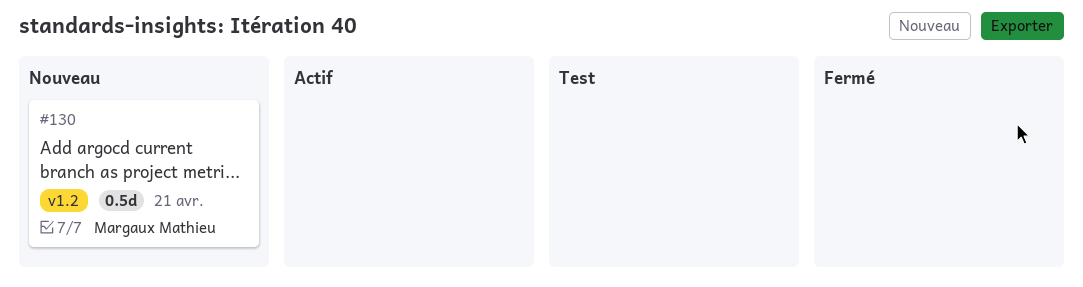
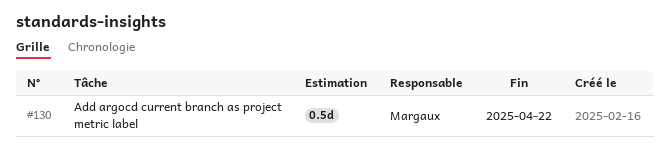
#130, due: Apr 21 -> Apr 22

